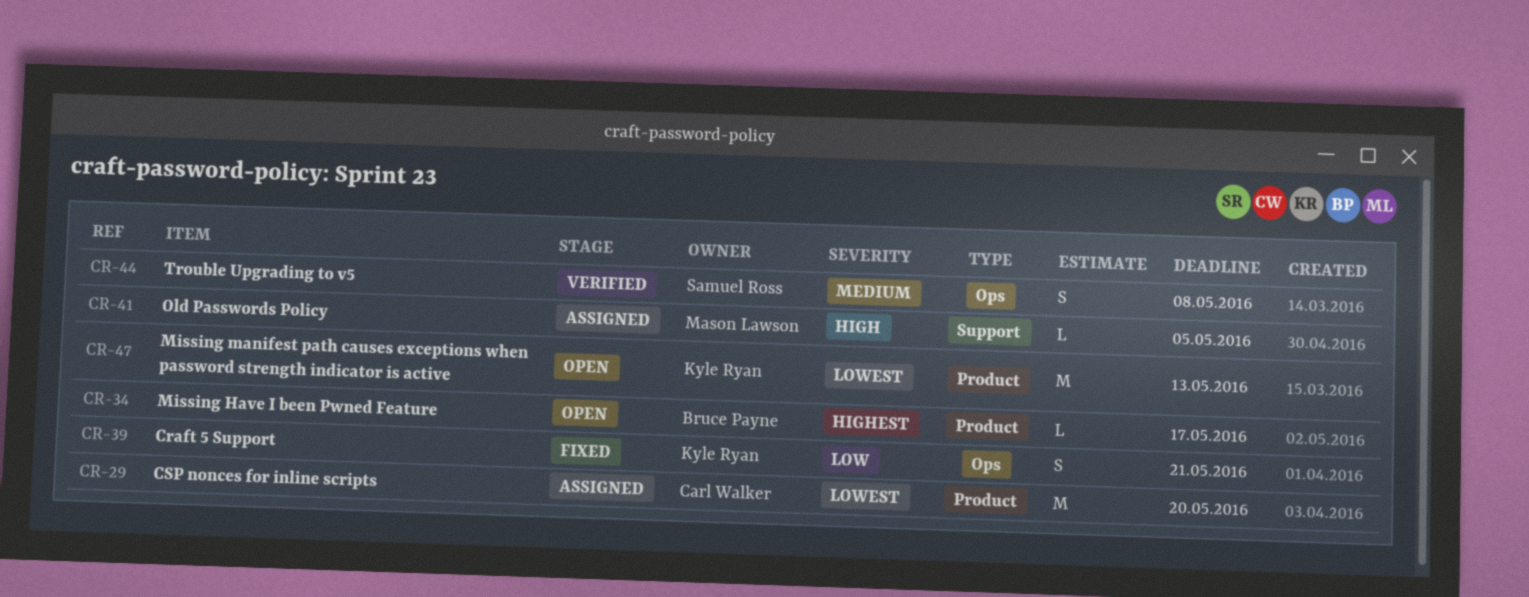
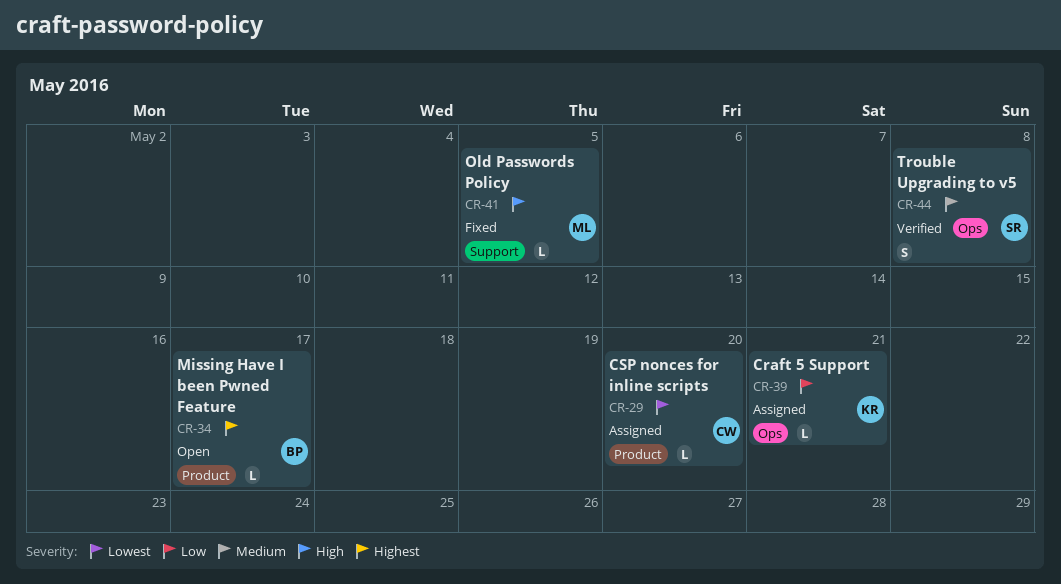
CR-29, estimate: M -> L
CR-39, status: Fixed -> Assigned
CR-39, estimate: S -> L
CR-41, status: Assigned -> Fixed
CR-47: present -> none

